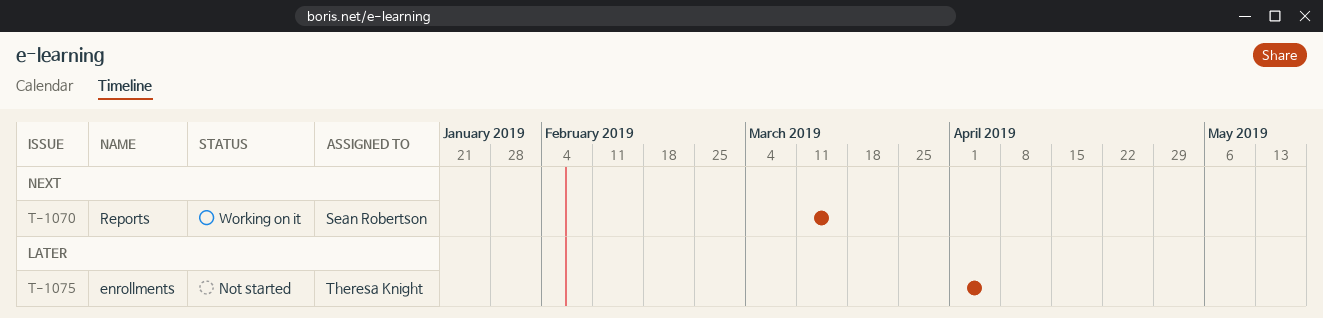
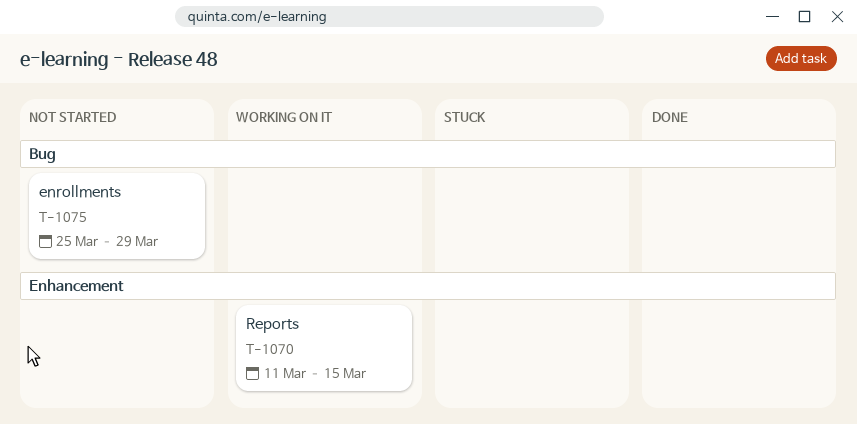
T-1075, start: Apr 1 -> Mar 25
T-1075, due: Apr 5 -> Mar 29

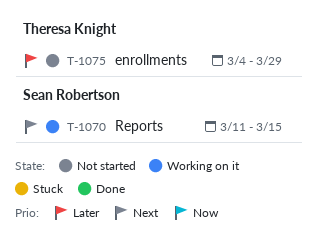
T-1075, start: Mar 25 -> Mar 4

